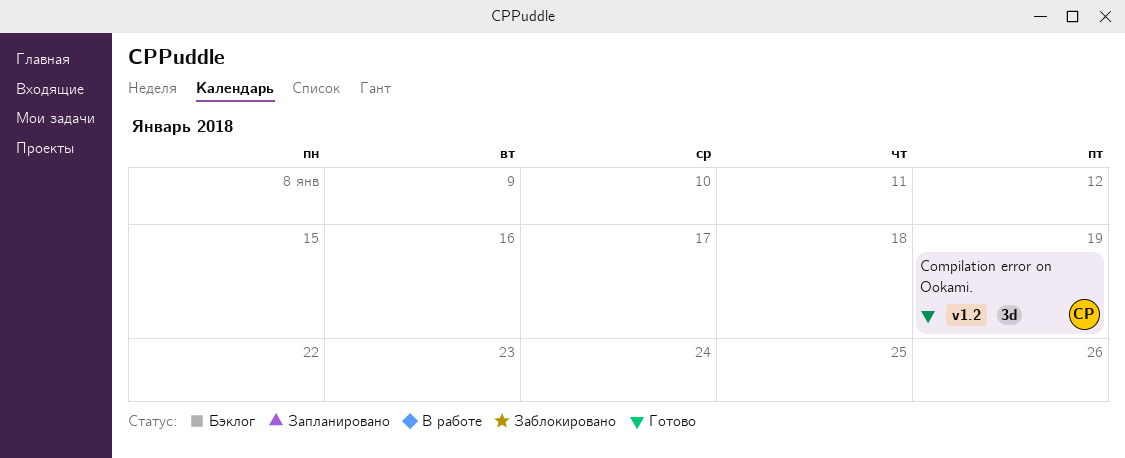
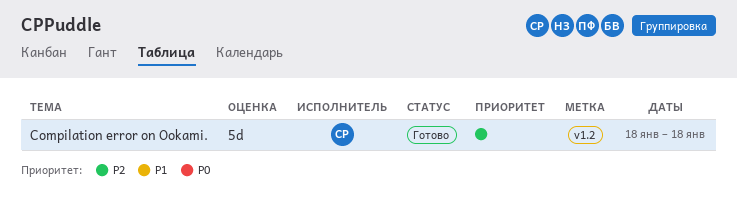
Compilation error on Ookami., estimate: 3d -> 5d
Compilation error on Ookami., due: Jan 19 -> Jan 18

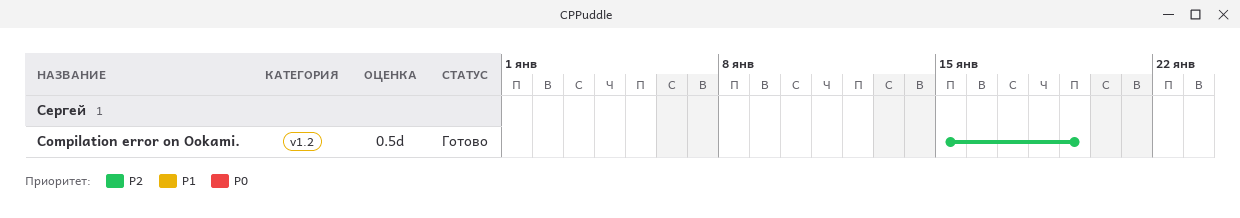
Compilation error on Ookami., estimate: 5d -> 0.5d
Compilation error on Ookami., start: Jan 18 -> Jan 15
Compilation error on Ookami., due: Jan 18 -> Jan 19

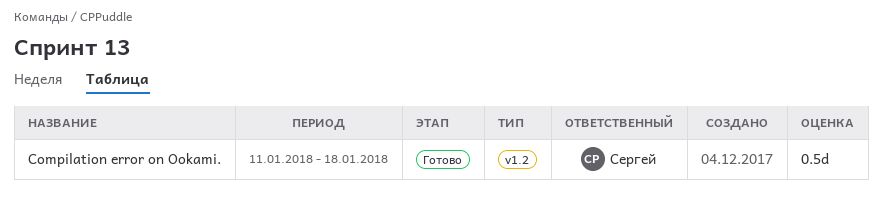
Compilation error on Ookami., start: Jan 15 -> Jan 11
Compilation error on Ookami., due: Jan 19 -> Jan 18

